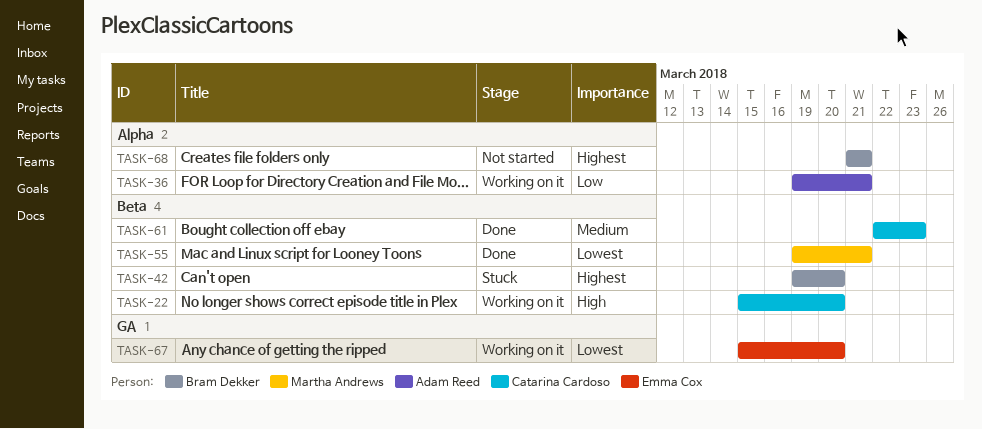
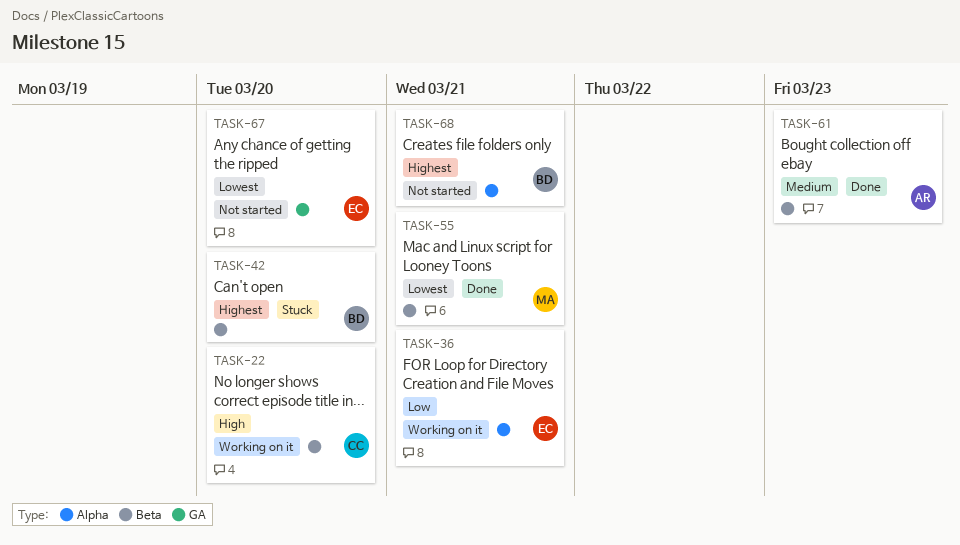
TASK-36, owner: Adam Reed -> Emma Cox
TASK-61, owner: Catarina Cardoso -> Adam Reed
TASK-67, status: Working on it -> Not started

